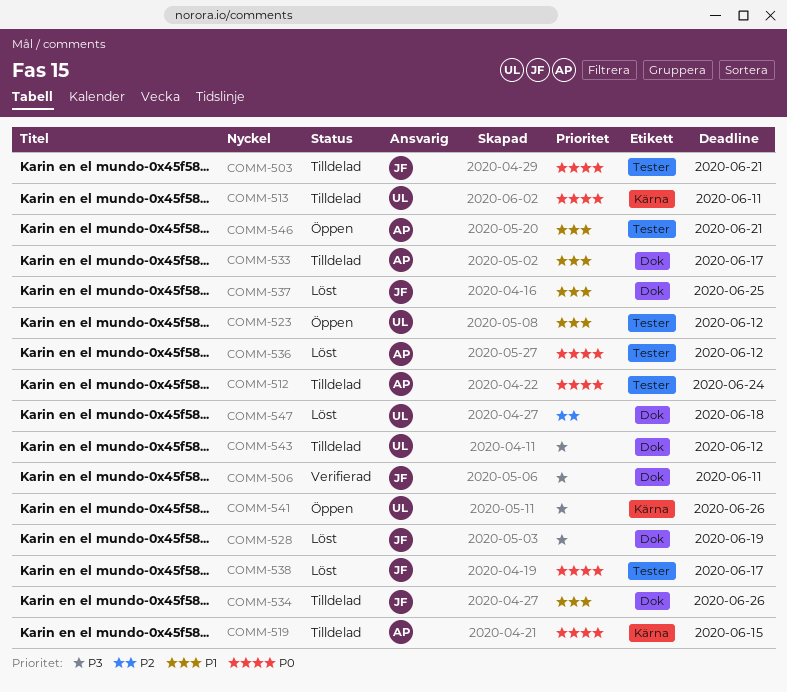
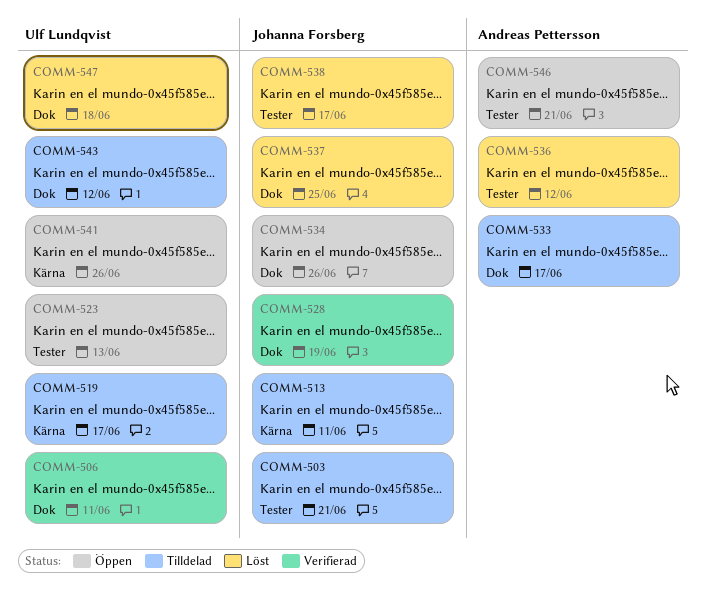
COMM-506, owner: Johanna Forsberg -> Ulf Lundqvist
COMM-512: present -> none
COMM-513, owner: Ulf Lundqvist -> Johanna Forsberg
COMM-519, owner: Andreas Pettersson -> Ulf Lundqvist
COMM-519, due: Jun 15 -> Jun 17
COMM-523, due: Jun 12 -> Jun 13
COMM-528, status: Löst -> Verifierad
COMM-534, status: Tilldelad -> Öppen

